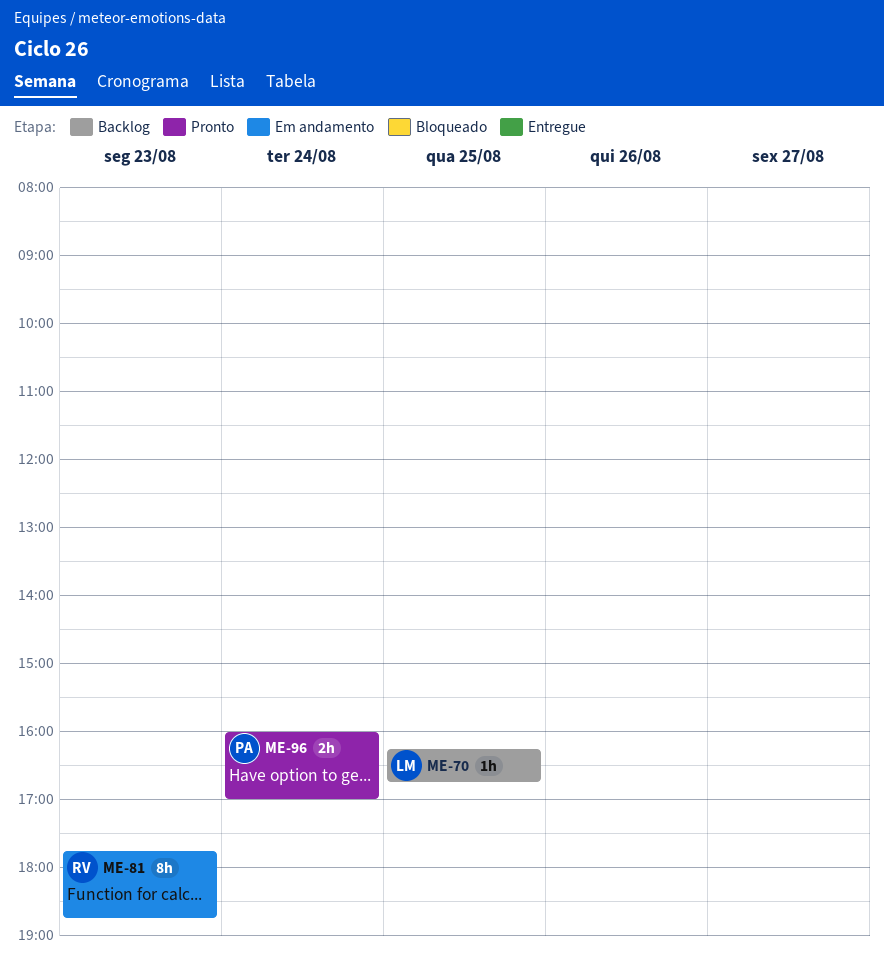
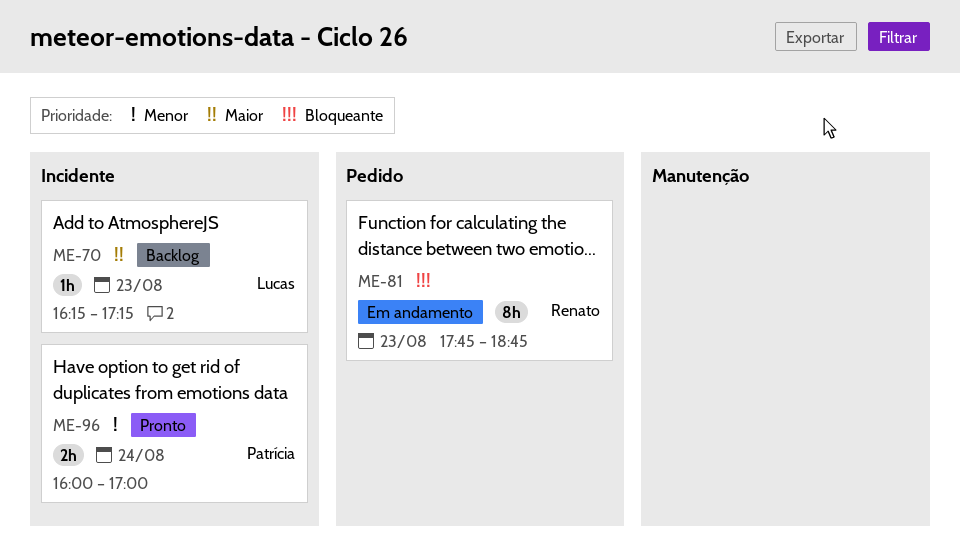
ME-70, day: Aug 25 -> Aug 23
ME-70, ends: 16:45 -> 17:15

